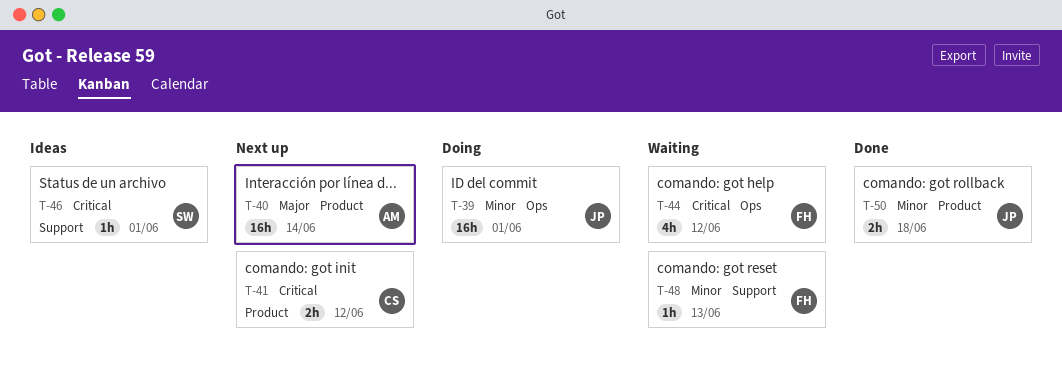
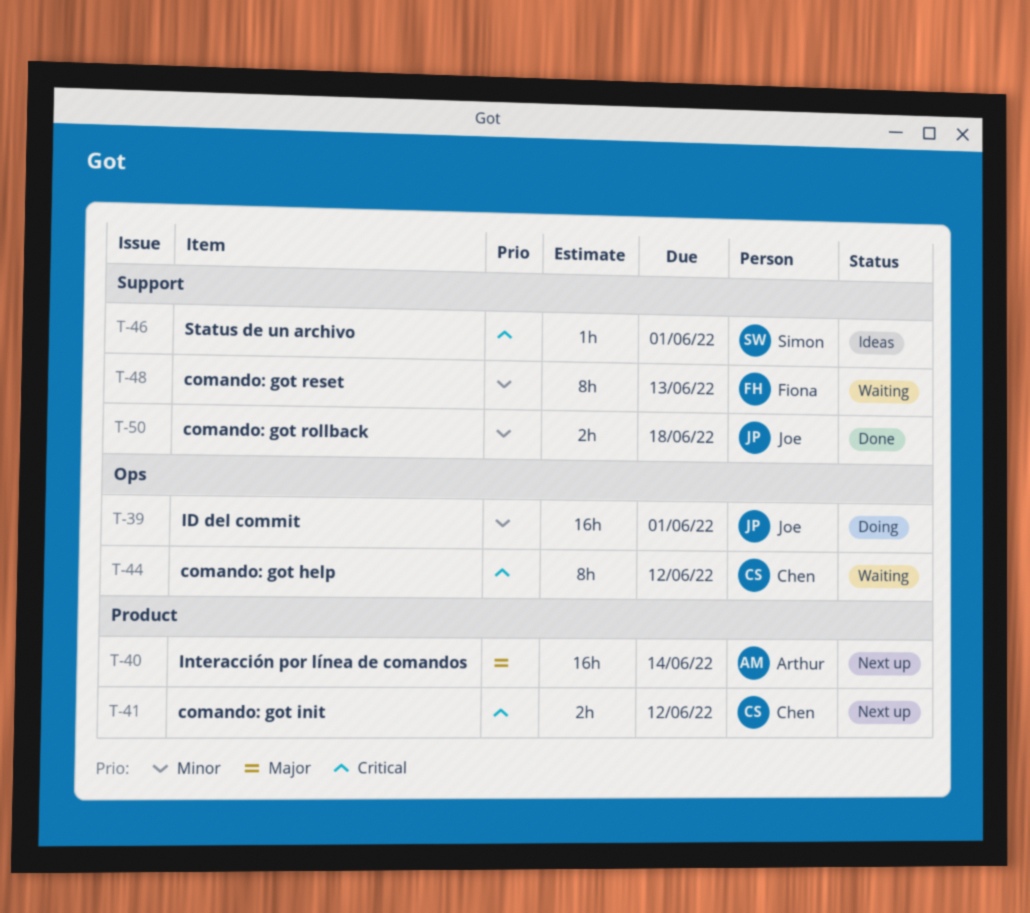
T-44, owner: Fiona -> Chen
T-44, estimate: 4h -> 8h
T-48, estimate: 1h -> 8h
T-50, label: Product -> Support

